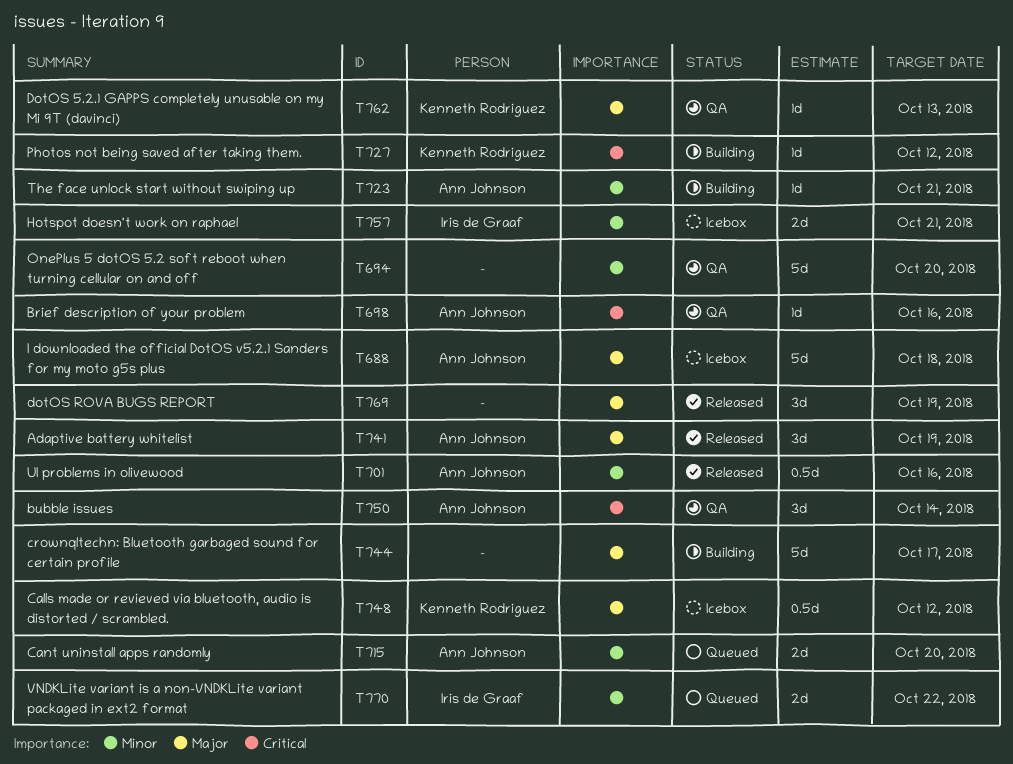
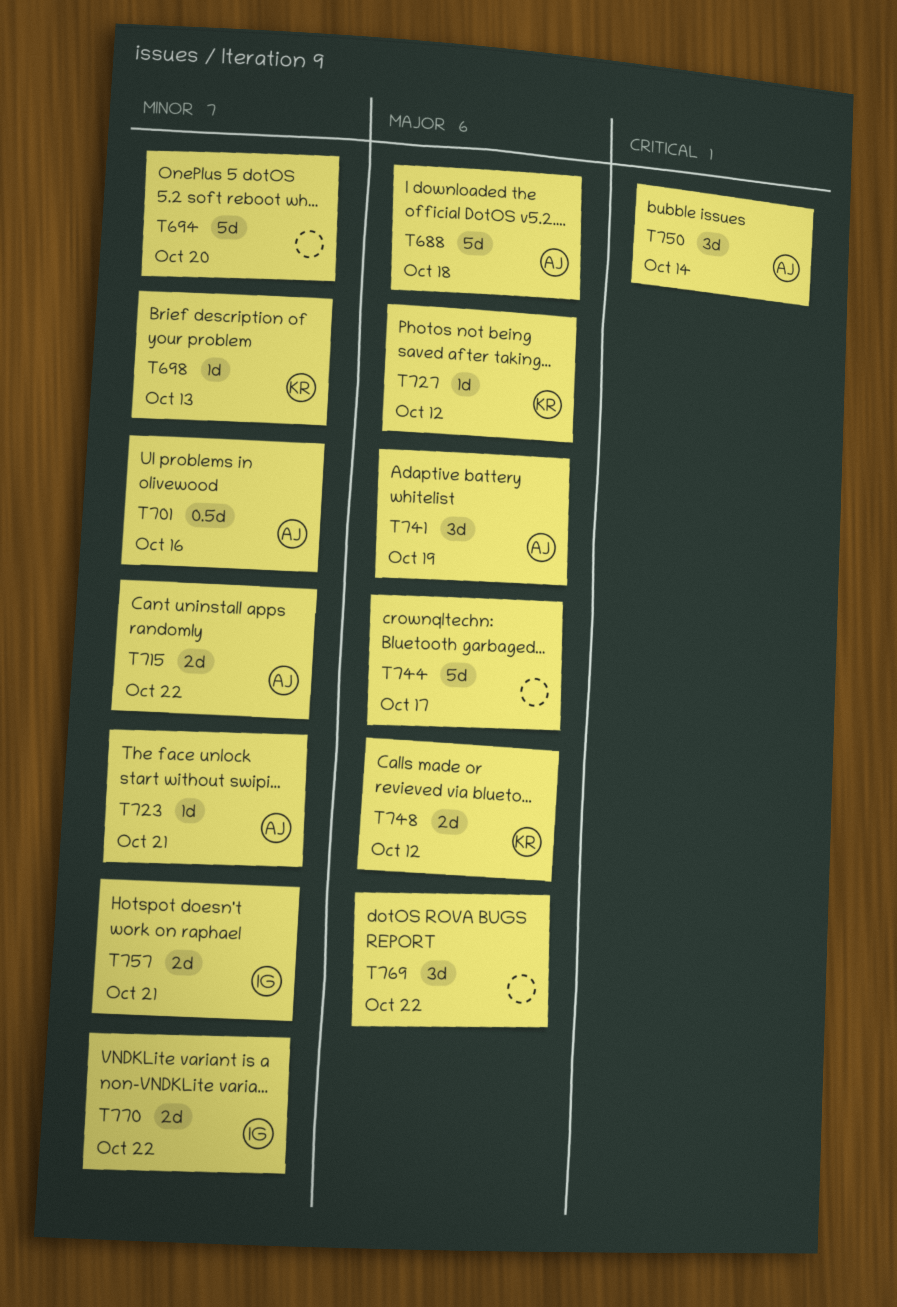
T698, owner: Ann Johnson -> Kenneth Rodriguez
T698, priority: Critical -> Minor
T698, due: Oct 16 -> Oct 13
T715, due: Oct 20 -> Oct 22
T727, priority: Critical -> Major
T748, estimate: 0.5d -> 2d
T762: present -> none
T769, due: Oct 19 -> Oct 22

